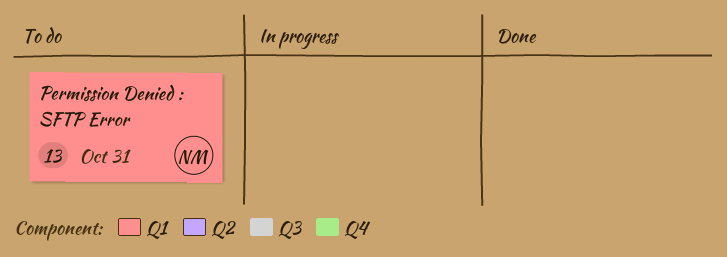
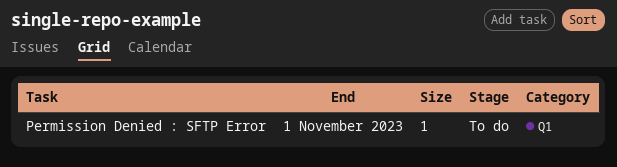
Permission Denied : SFTP Error, estimate: 13 -> 1
Permission Denied : SFTP Error, due: Oct 31 -> Nov 1

